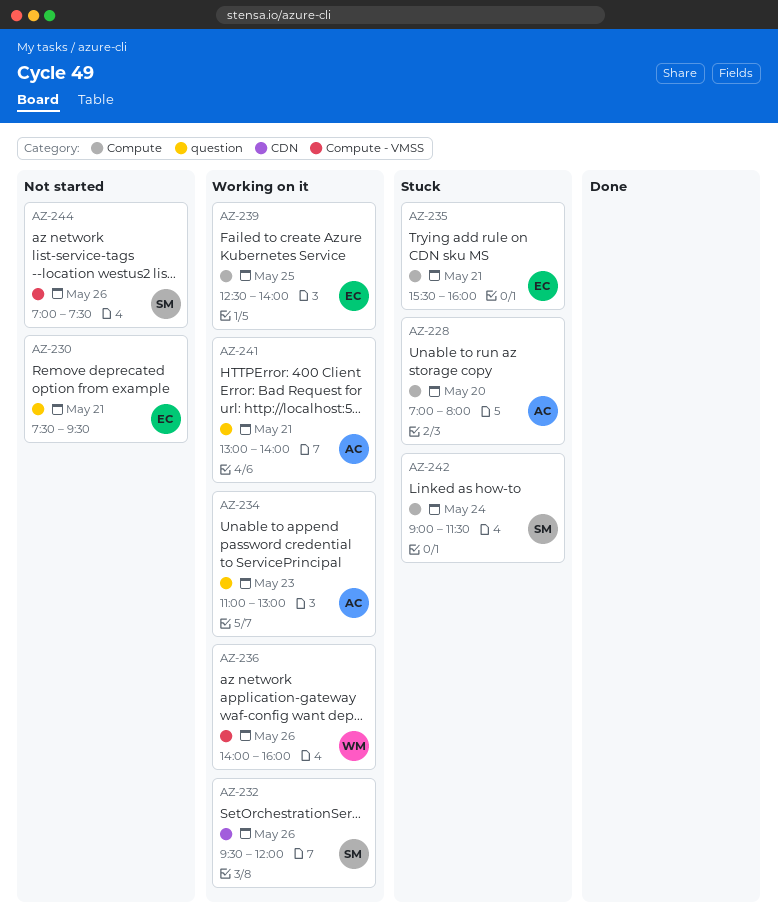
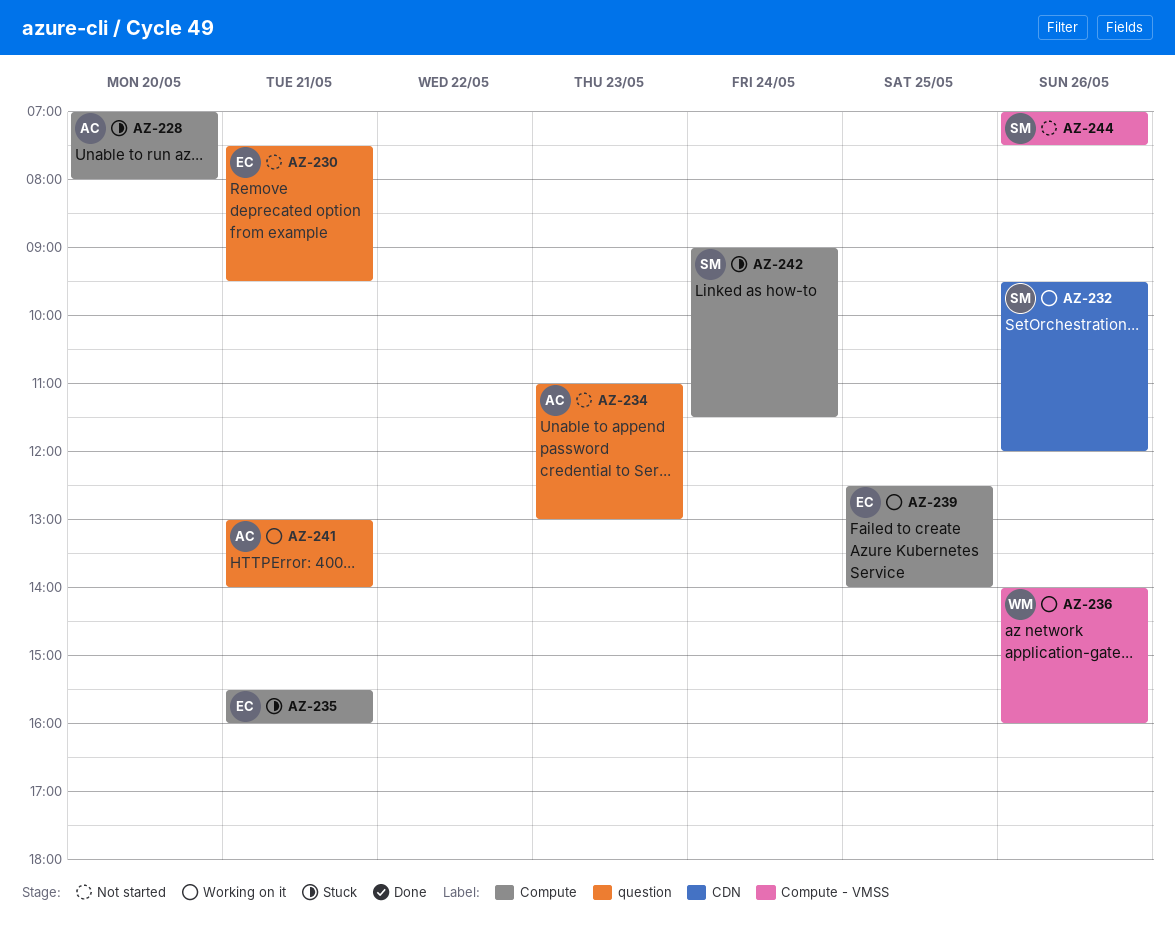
AZ-234, status: Working on it -> Not started

